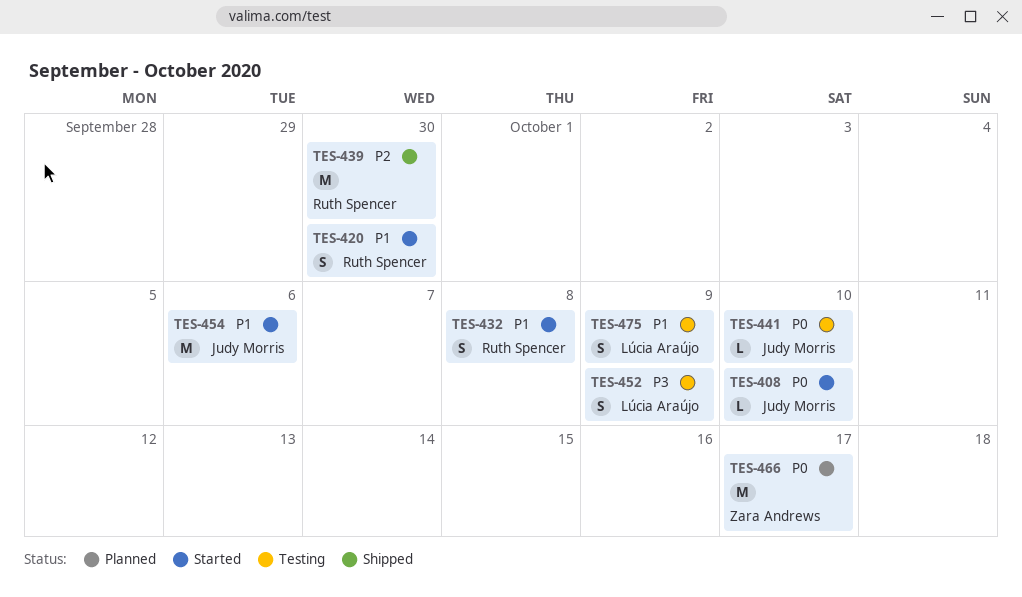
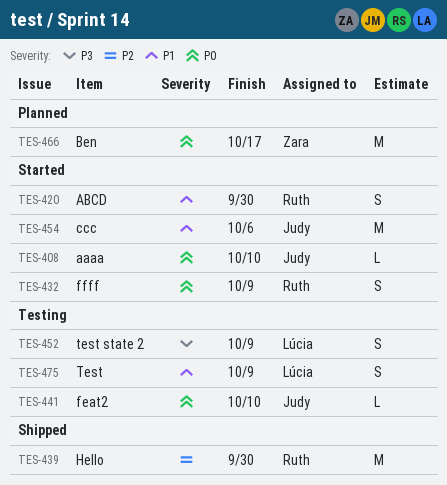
TES-432, priority: P1 -> P0
TES-432, due: Oct 8 -> Oct 9

